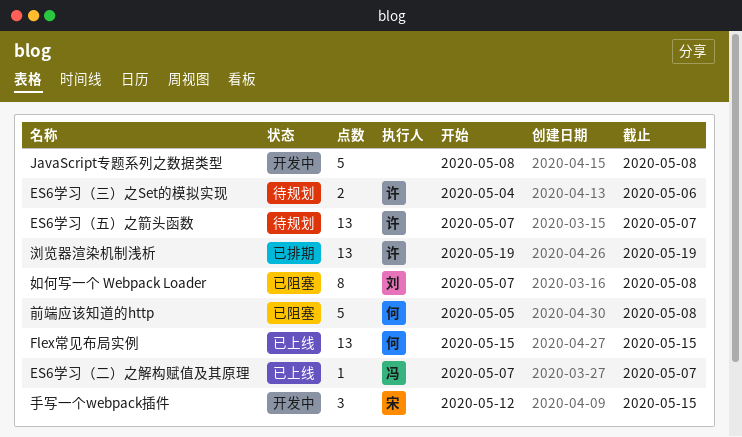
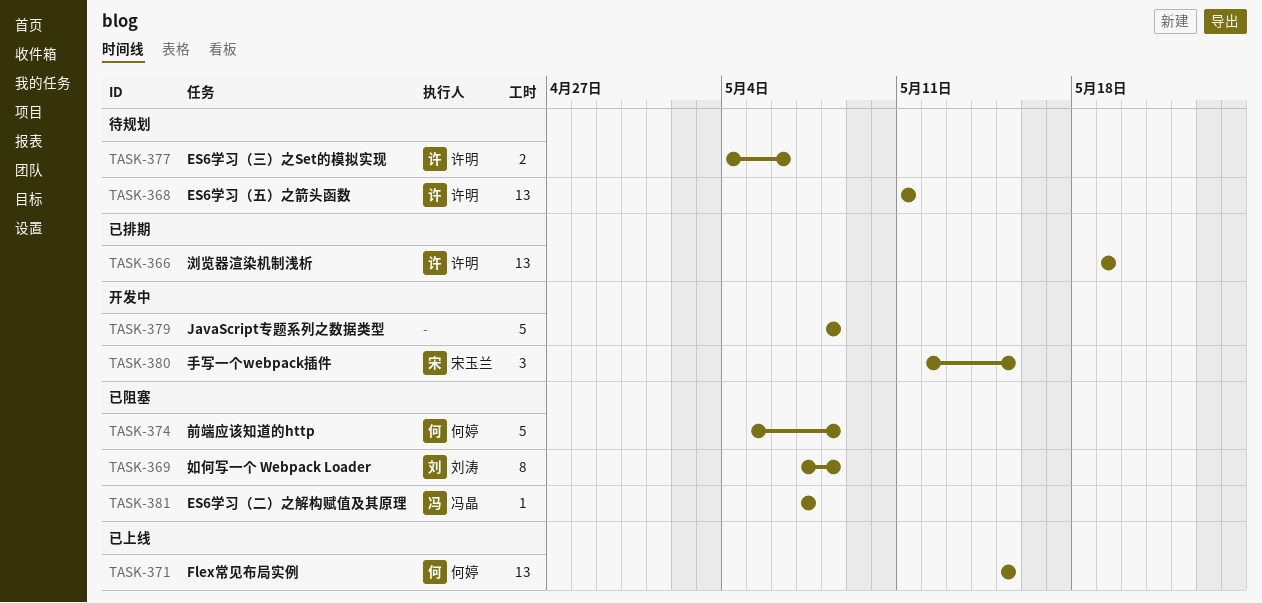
ES6学习（二）之解构赋值及其原理, status: 已上线 -> 已阻塞
ES6学习（五）之箭头函数, start: May 7 -> May 11
ES6学习（五）之箭头函数, due: May 7 -> May 11

